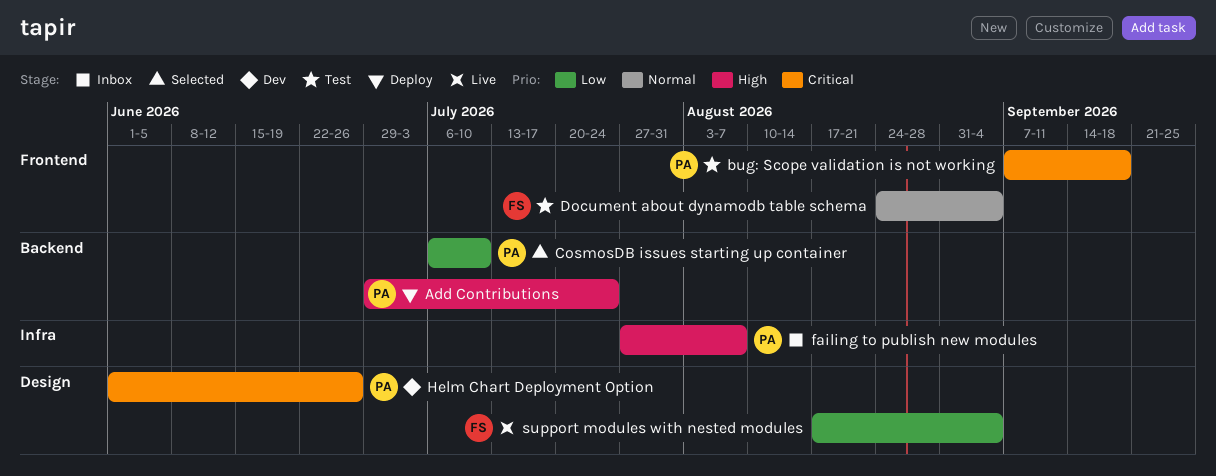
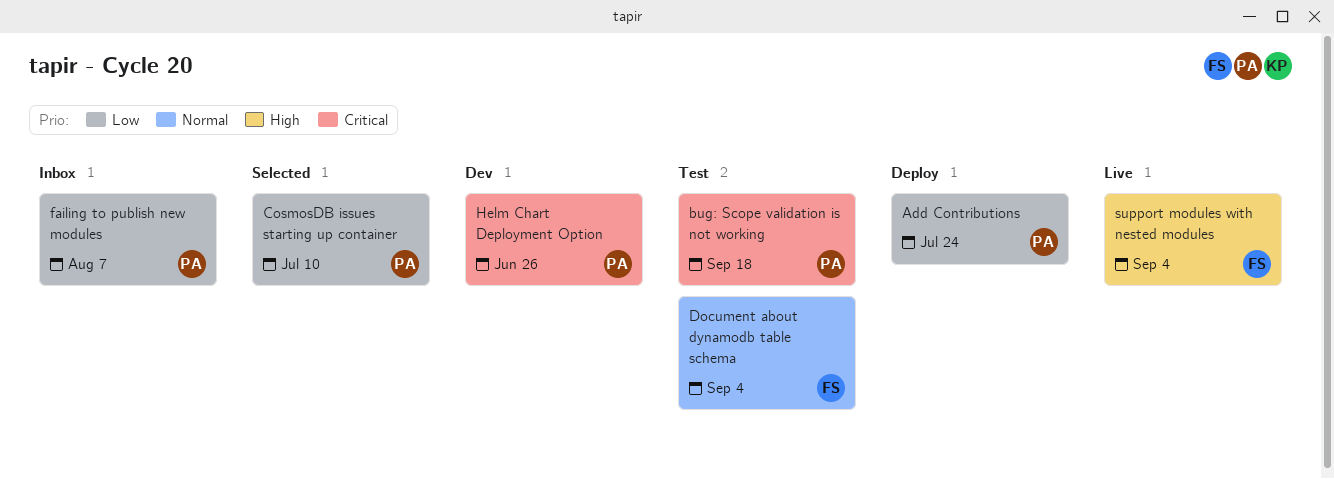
Add Contributions, priority: High -> Low
failing to publish new modules, priority: High -> Low
support modules with nested modules, priority: Low -> High

